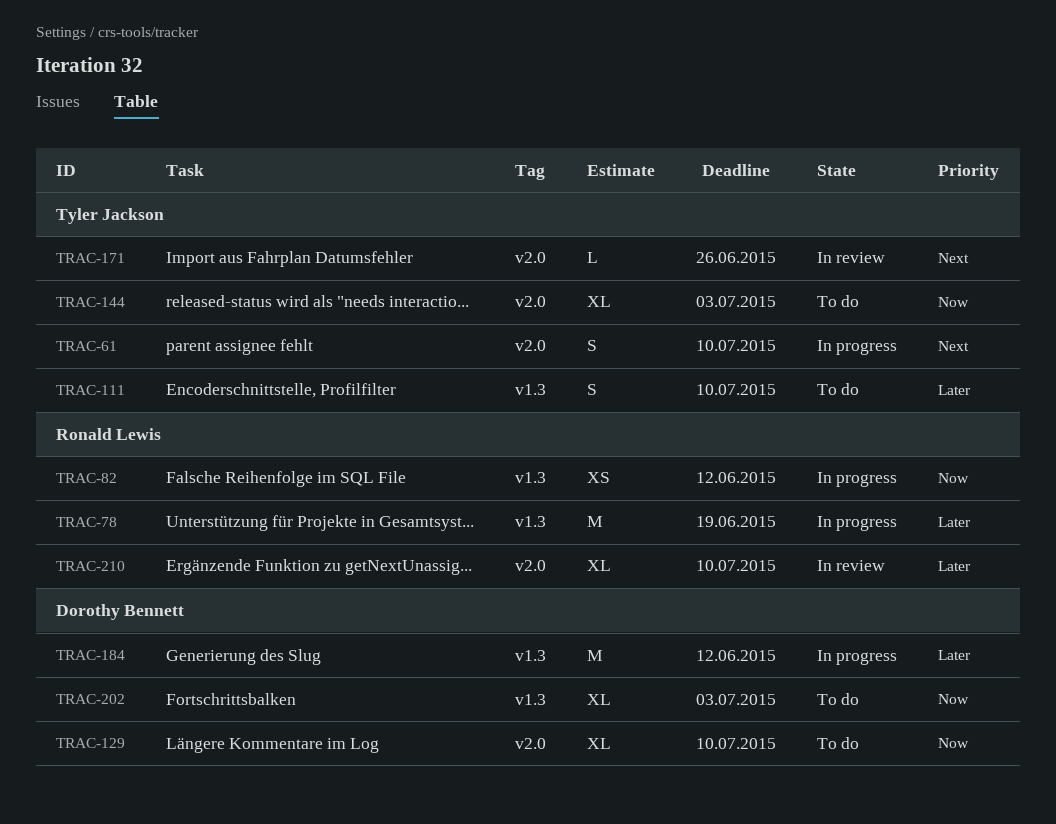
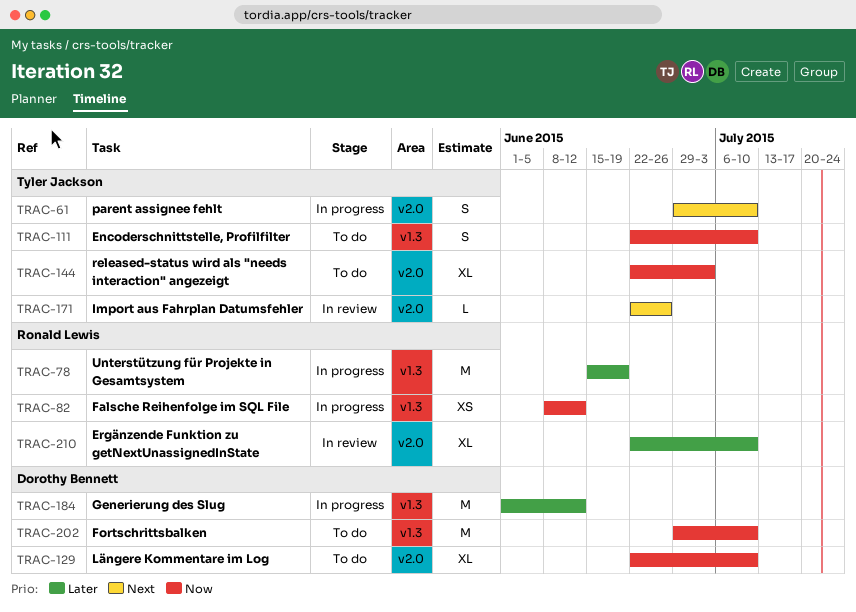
TRAC-111, priority: Later -> Now
TRAC-202, estimate: XL -> M
TRAC-202, due: Jul 3 -> Jul 10

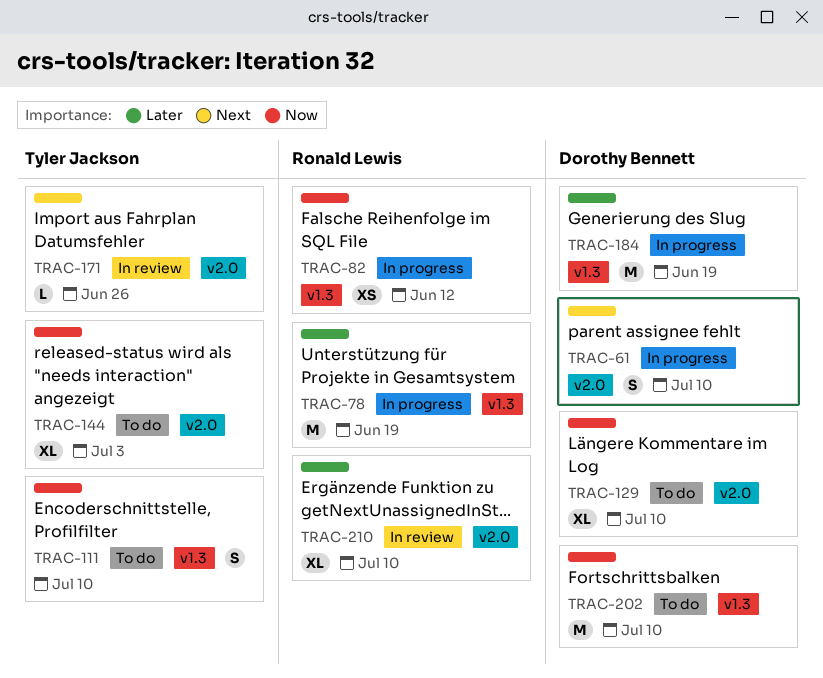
TRAC-61, owner: Tyler Jackson -> Dorothy Bennett
TRAC-184, due: Jun 12 -> Jun 19

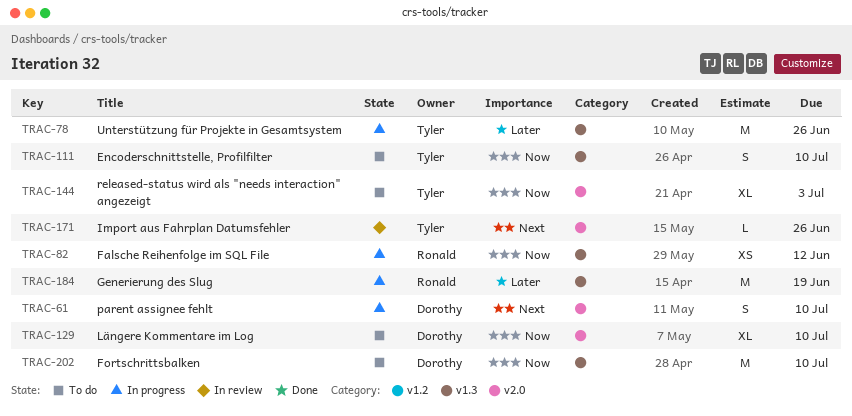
TRAC-78, owner: Ronald Lewis -> Tyler Jackson
TRAC-78, due: Jun 19 -> Jun 26
TRAC-184, owner: Dorothy Bennett -> Ronald Lewis
TRAC-210: present -> none

